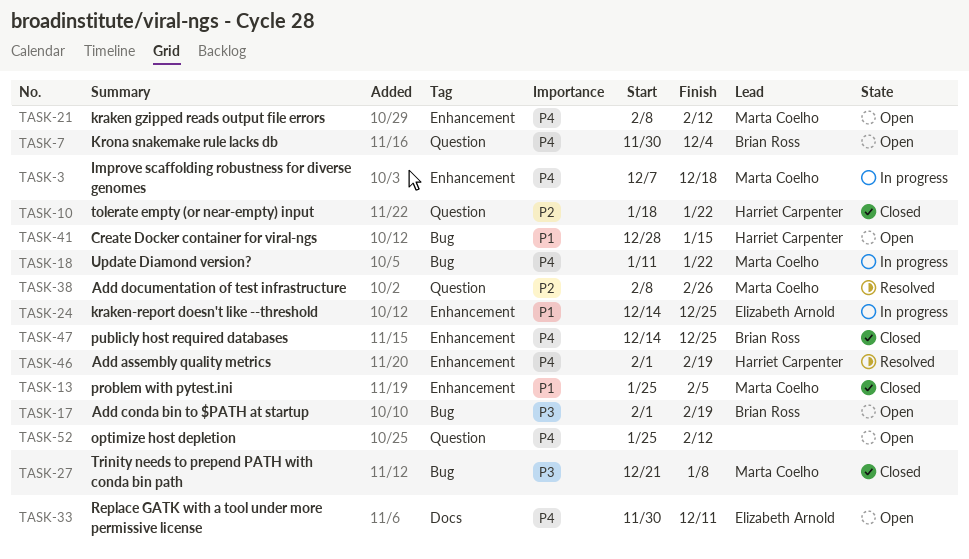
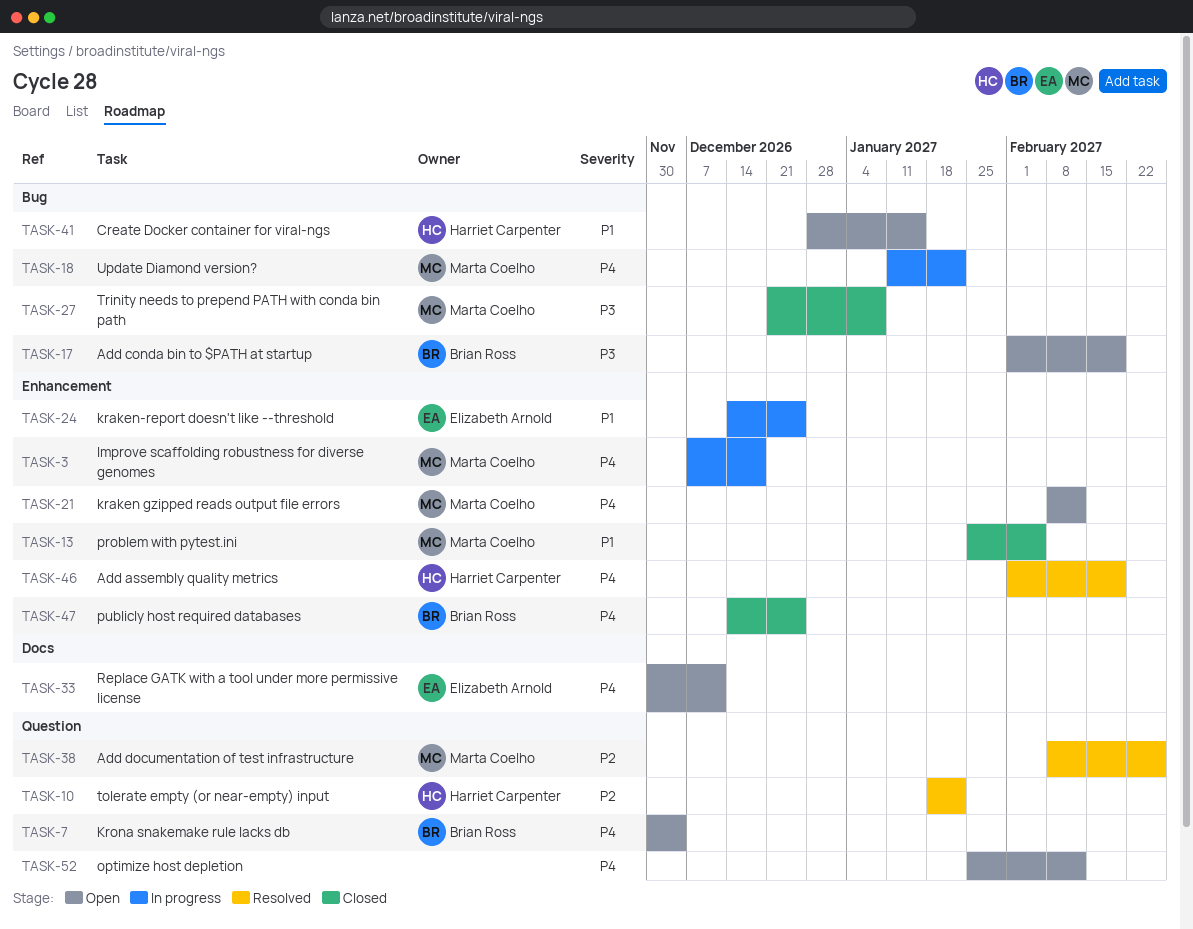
TASK-10, status: Closed -> Resolved

